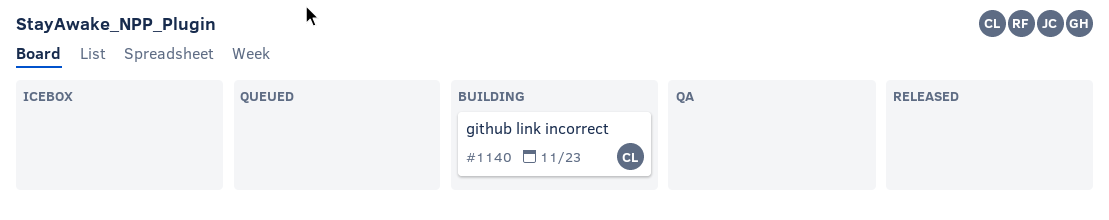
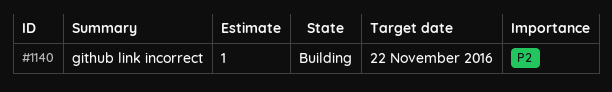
#1140, due: Nov 23 -> Nov 22

